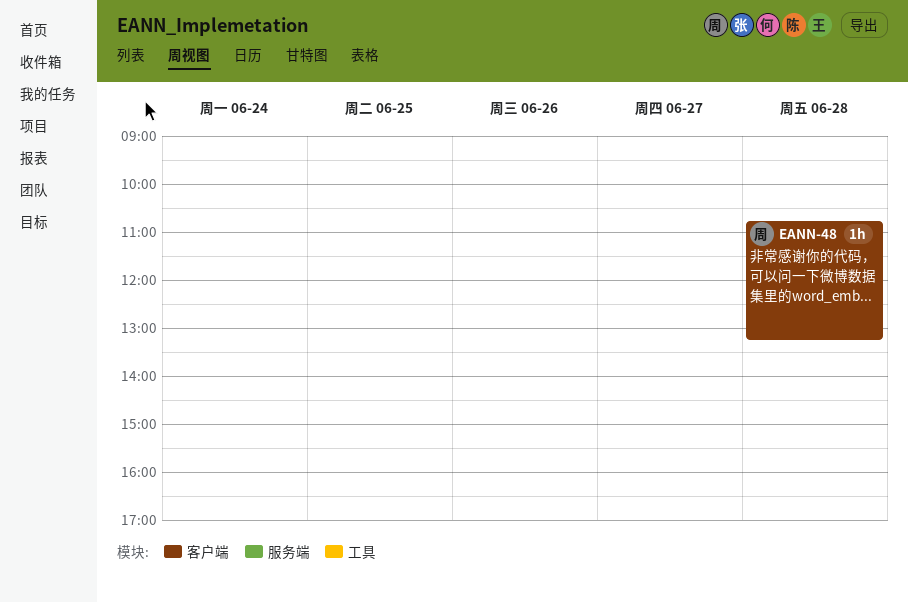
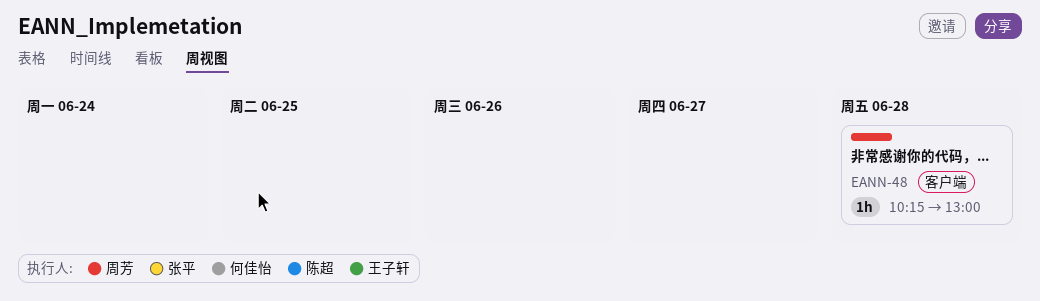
EANN-48, begins: 10:45 -> 10:15
EANN-48, ends: 13:15 -> 13:00

